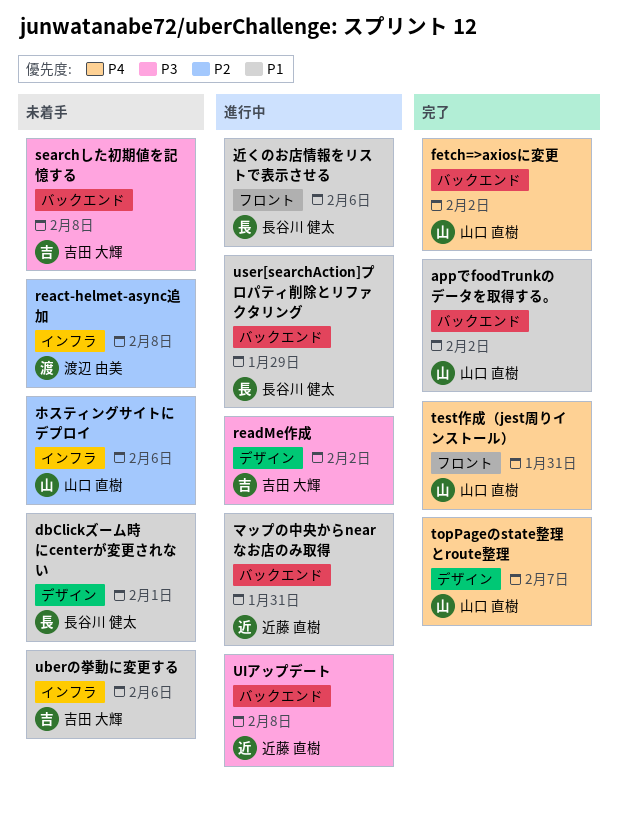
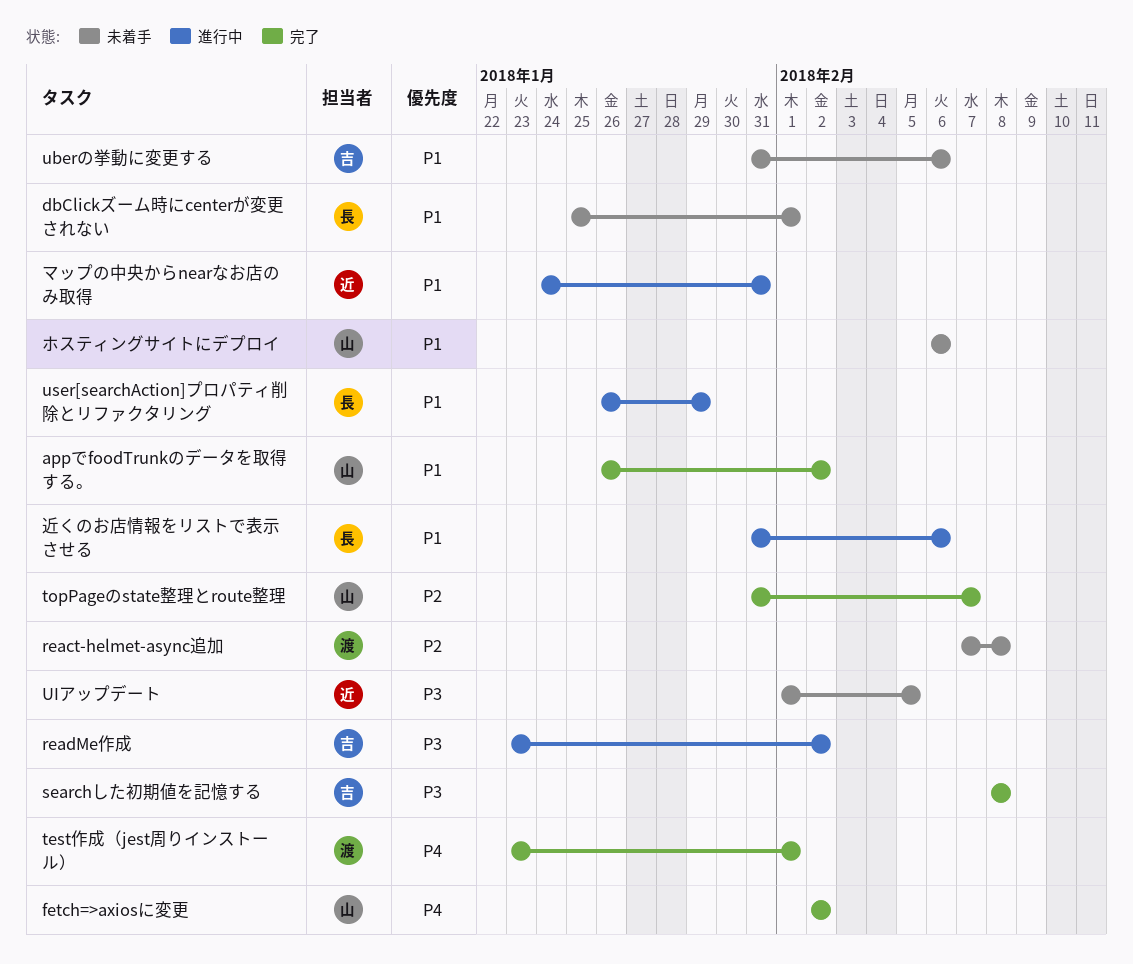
searchした初期値を記憶する, status: 未着手 -> 完了
test作成（jest周りインストール）, owner: 山口 直樹 -> 渡辺 由美
test作成（jest周りインストール）, due: Jan 31 -> Feb 1
topPageのstate整理とroute整理, priority: P4 -> P2
UIアップデート, status: 進行中 -> 未着手
UIアップデート, due: Feb 8 -> Feb 5
ホスティングサイトにデプロイ, priority: P2 -> P1

